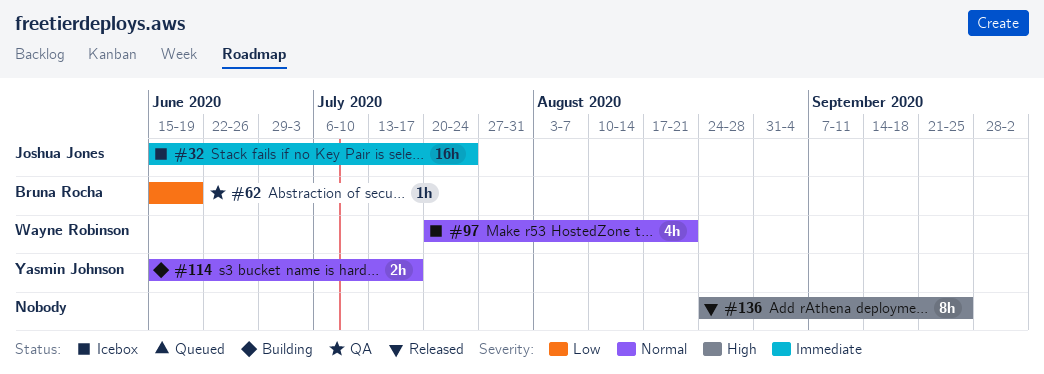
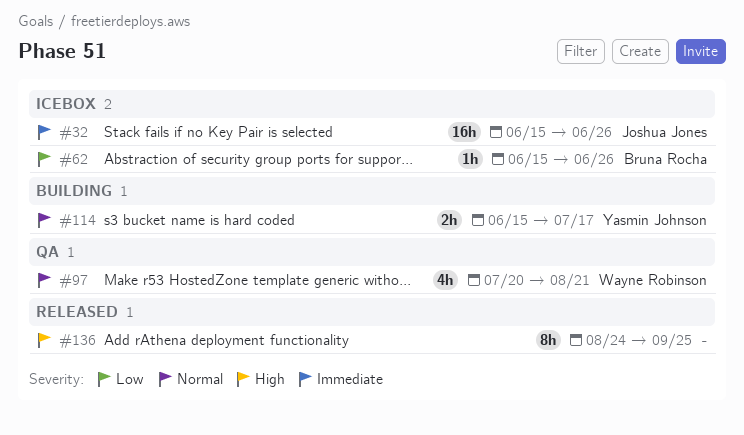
#32, due: Jul 24 -> Jun 26
#62, status: QA -> Icebox
#62, due: Jun 19 -> Jun 26
#97, status: Icebox -> QA

